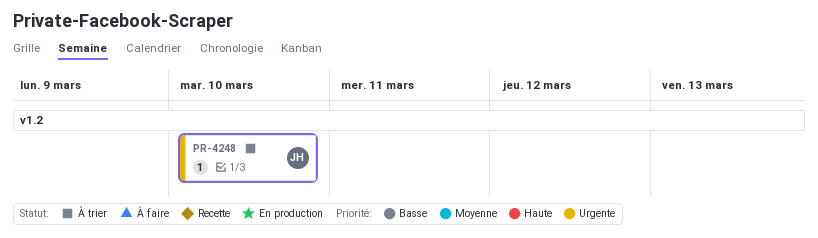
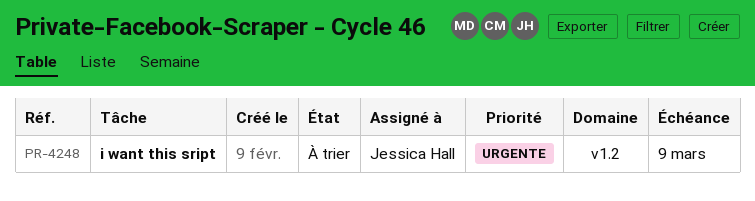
PR-4248, due: Mar 10 -> Mar 9

